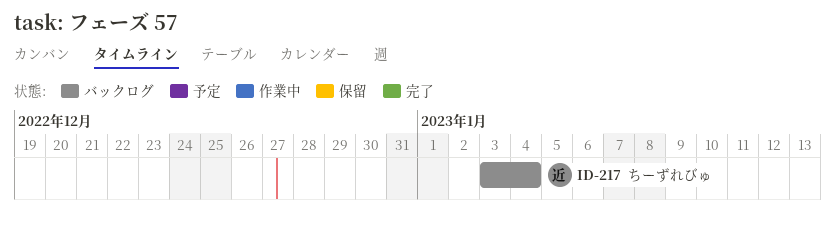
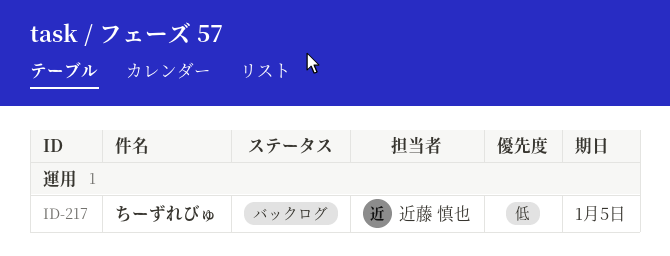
ID-217, due: Jan 4 -> Jan 5

